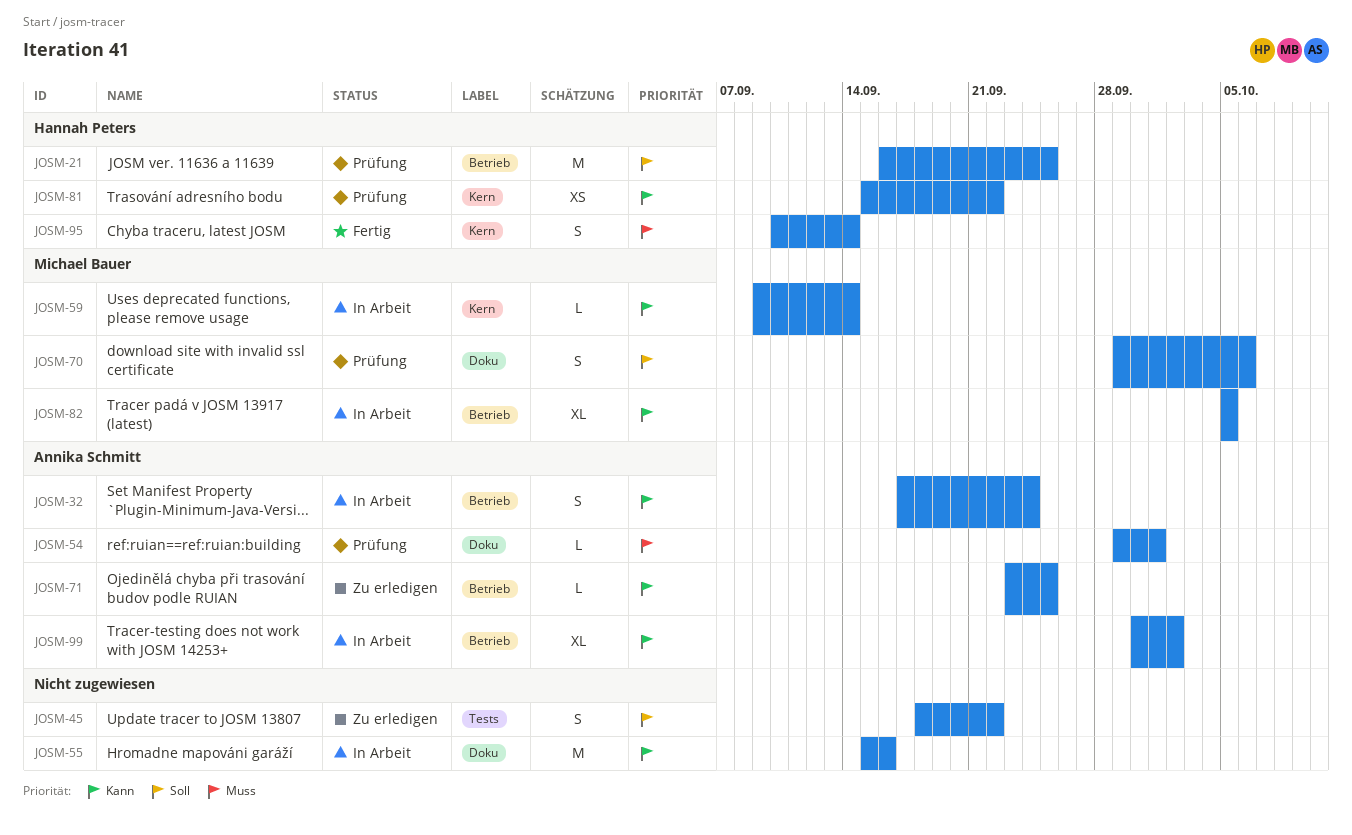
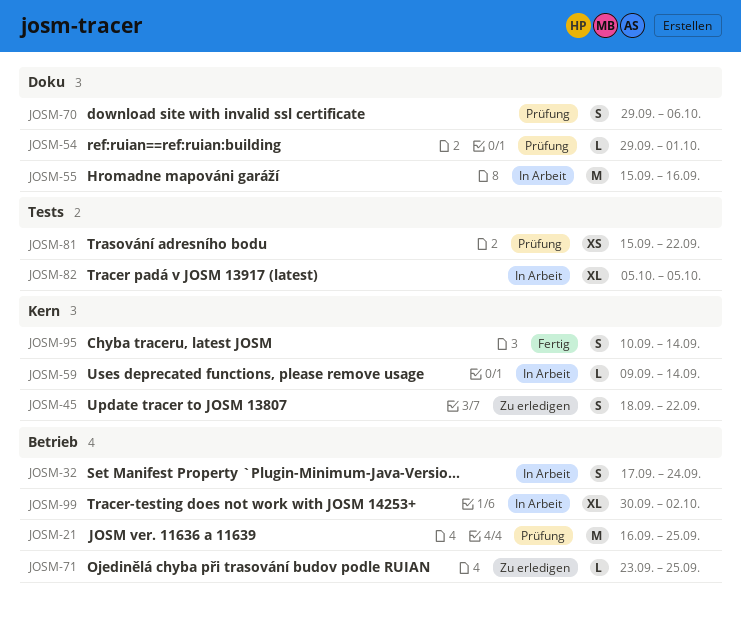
JOSM-45, label: Tests -> Kern
JOSM-81, label: Kern -> Tests
JOSM-82, label: Betrieb -> Tests

